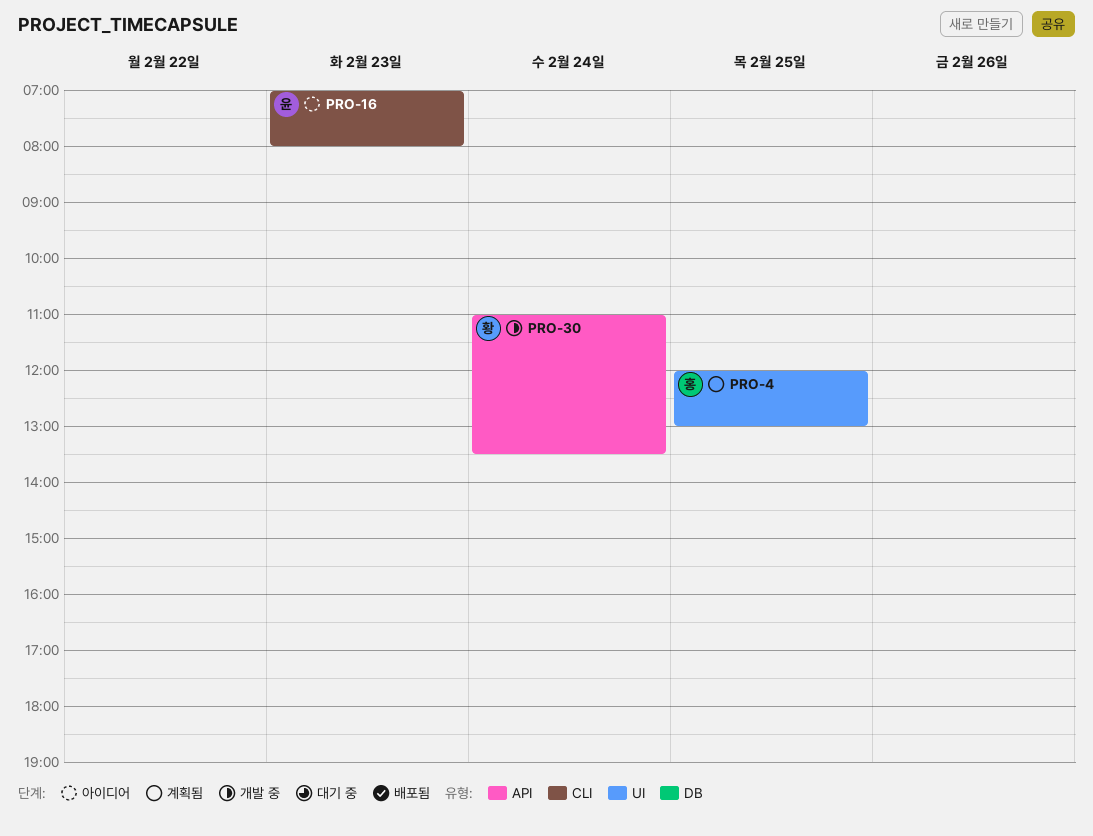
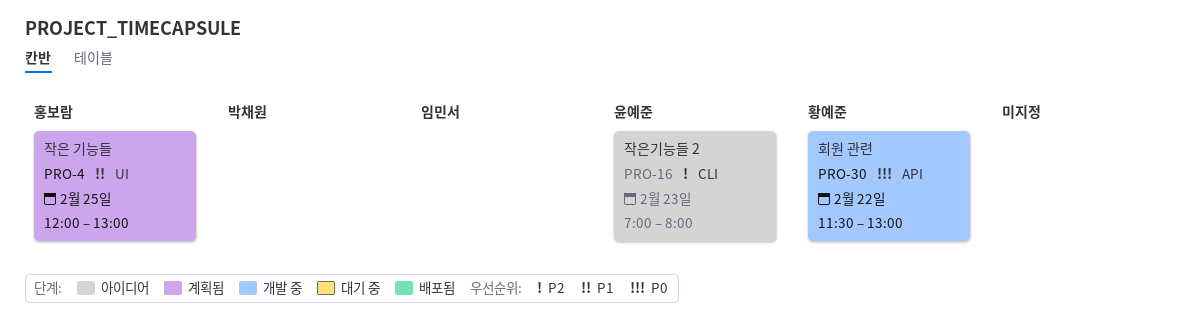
PRO-30, day: Feb 24 -> Feb 22
PRO-30, begins: 11:00 -> 11:30
PRO-30, ends: 13:30 -> 13:00

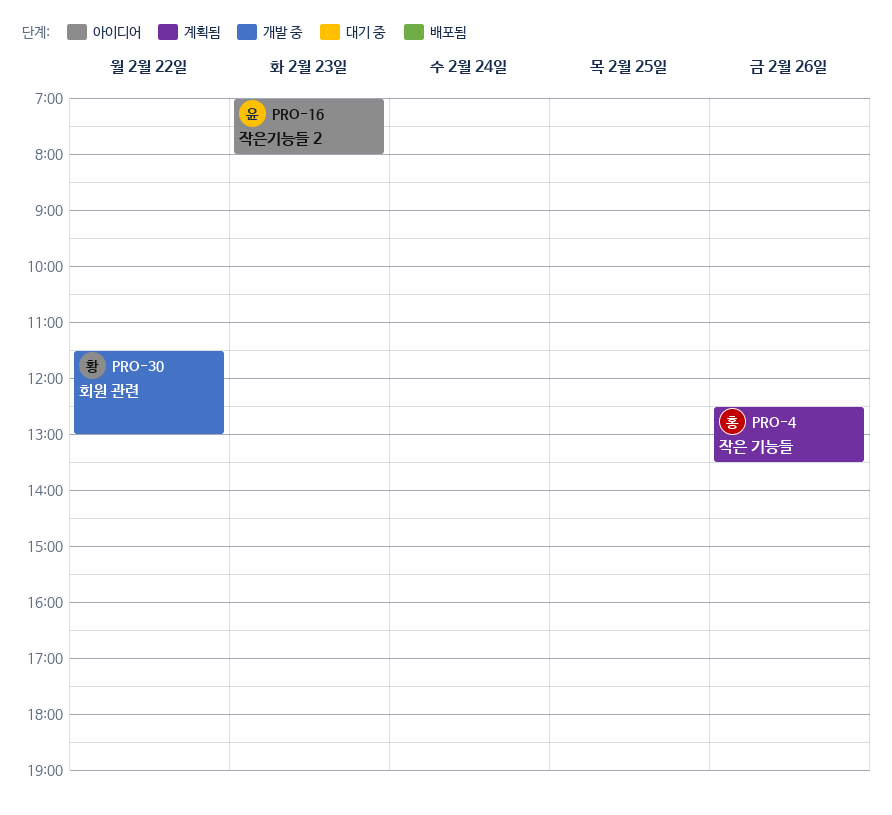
PRO-4, day: Feb 25 -> Feb 26
PRO-4, begins: 12:00 -> 12:30
PRO-4, ends: 13:00 -> 13:30

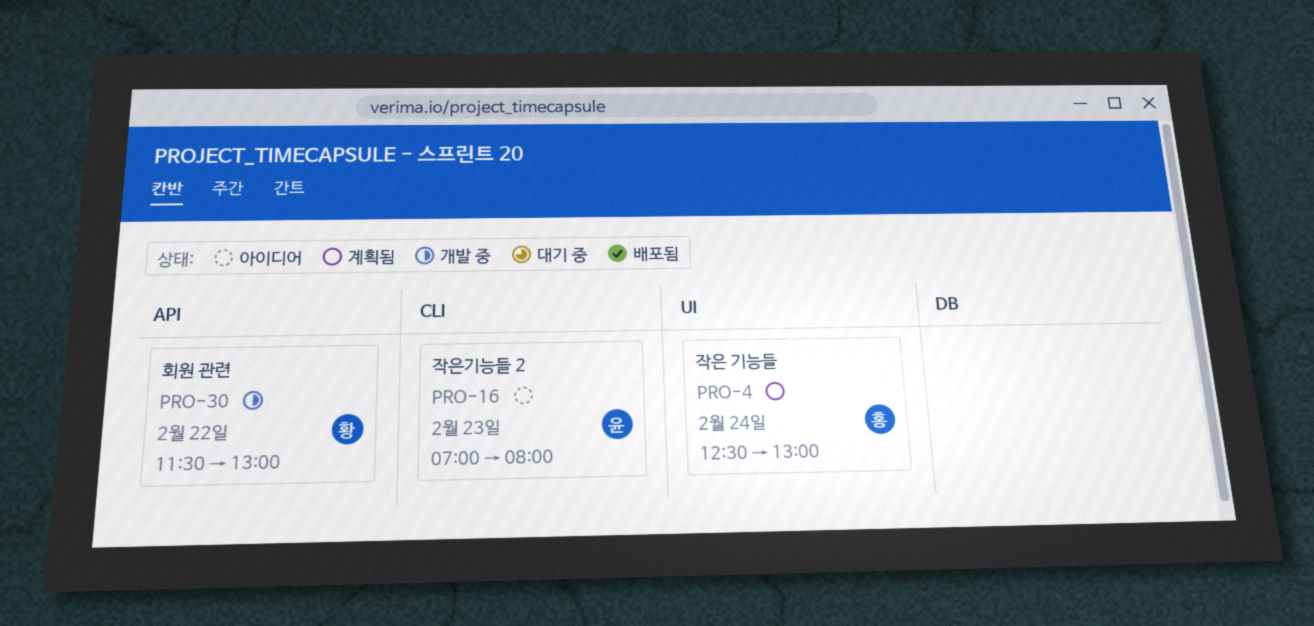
PRO-4, day: Feb 26 -> Feb 24
PRO-4, ends: 13:30 -> 13:00

